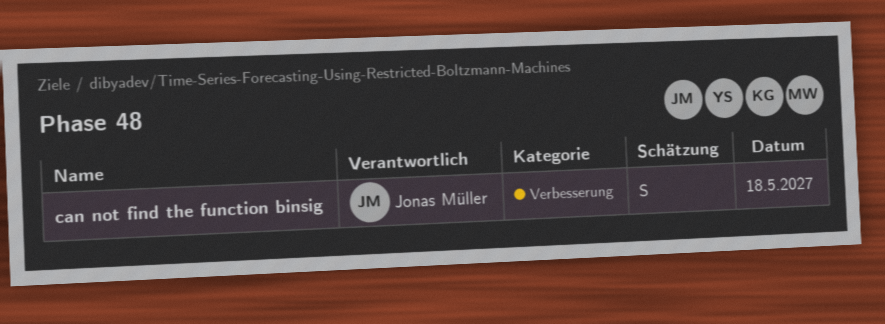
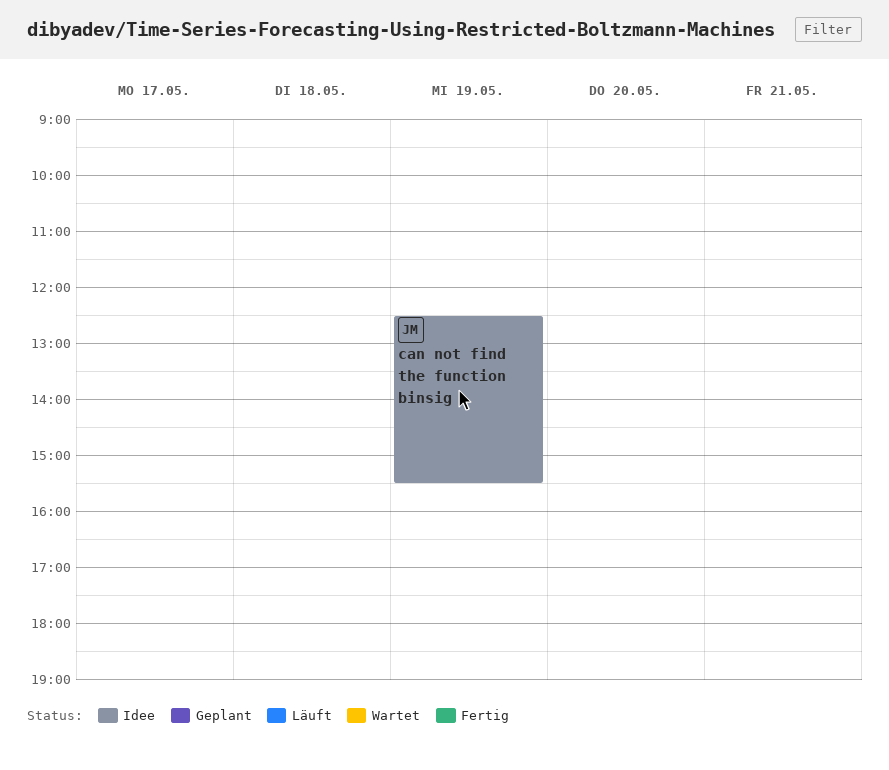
can not find the function binsig, day: May 18 -> May 19

